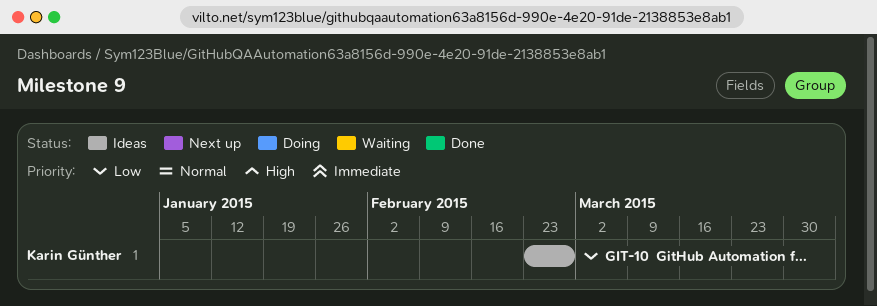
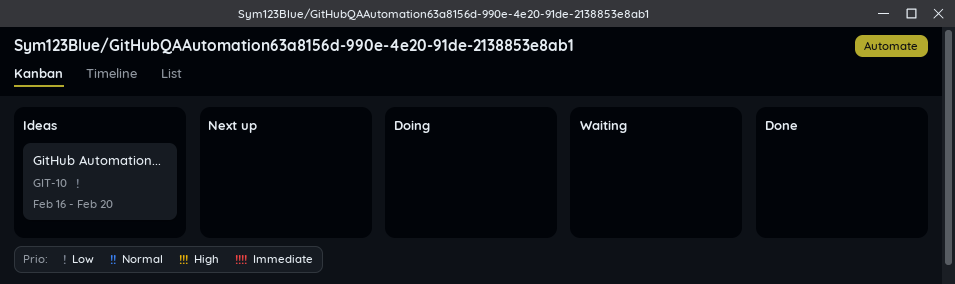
GIT-10, start: Feb 23 -> Feb 16
GIT-10, due: Feb 27 -> Feb 20

